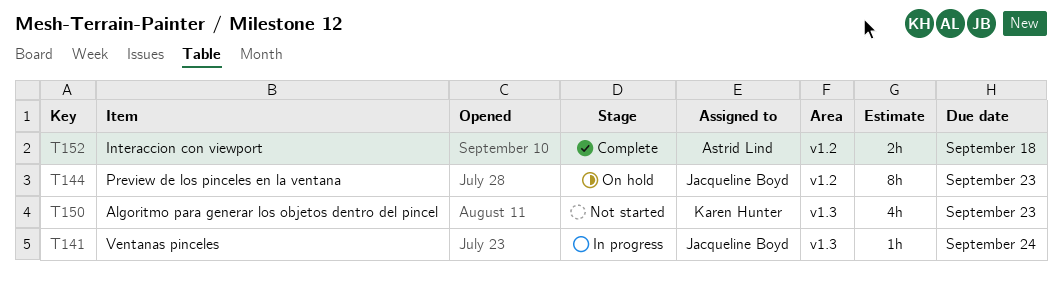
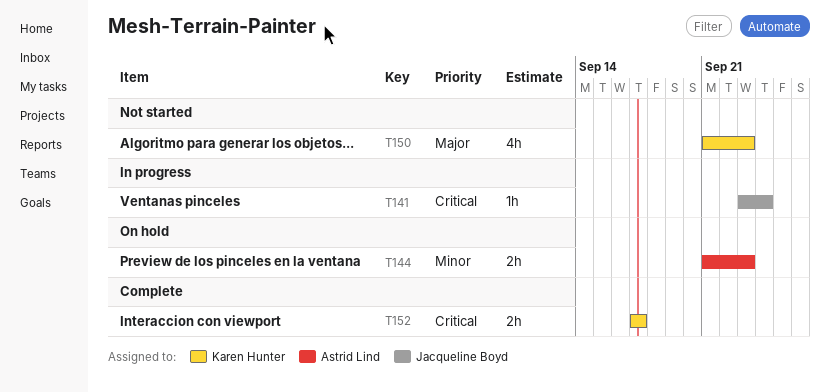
T144, owner: Jacqueline Boyd -> Astrid Lind
T144, estimate: 8h -> 2h
T152, owner: Astrid Lind -> Karen Hunter
T152, due: Sep 18 -> Sep 17

